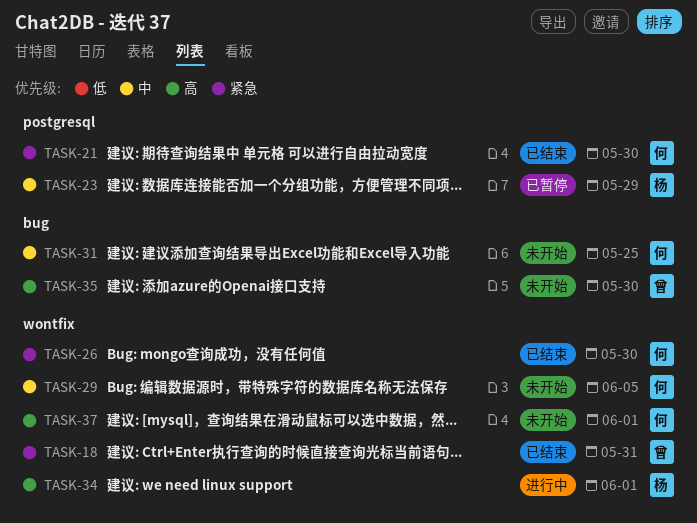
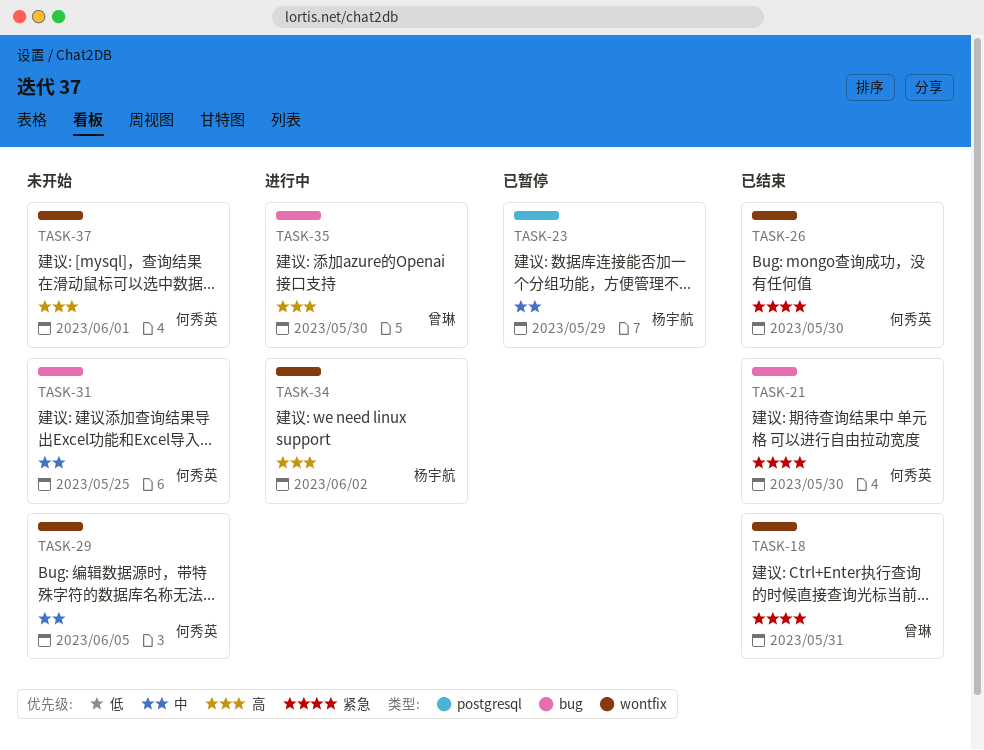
TASK-21, label: postgresql -> bug
TASK-34, due: Jun 1 -> Jun 2
TASK-35, status: 未开始 -> 进行中

